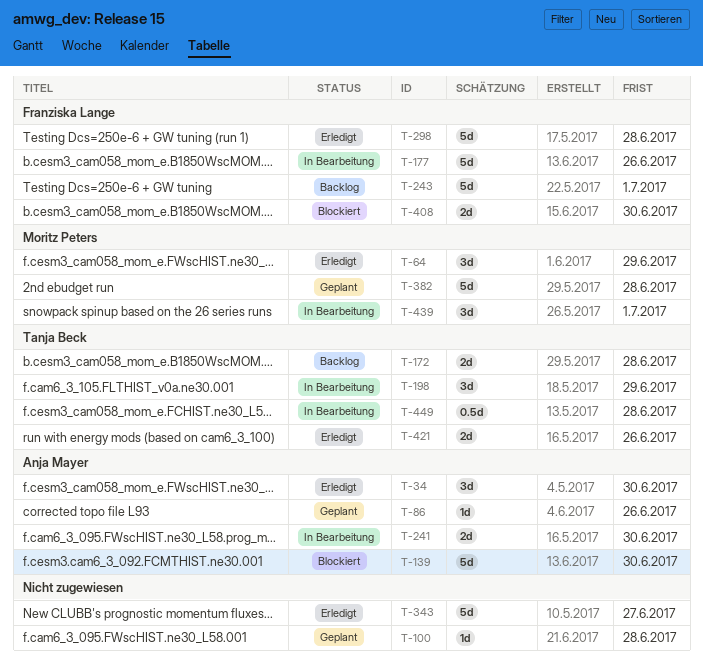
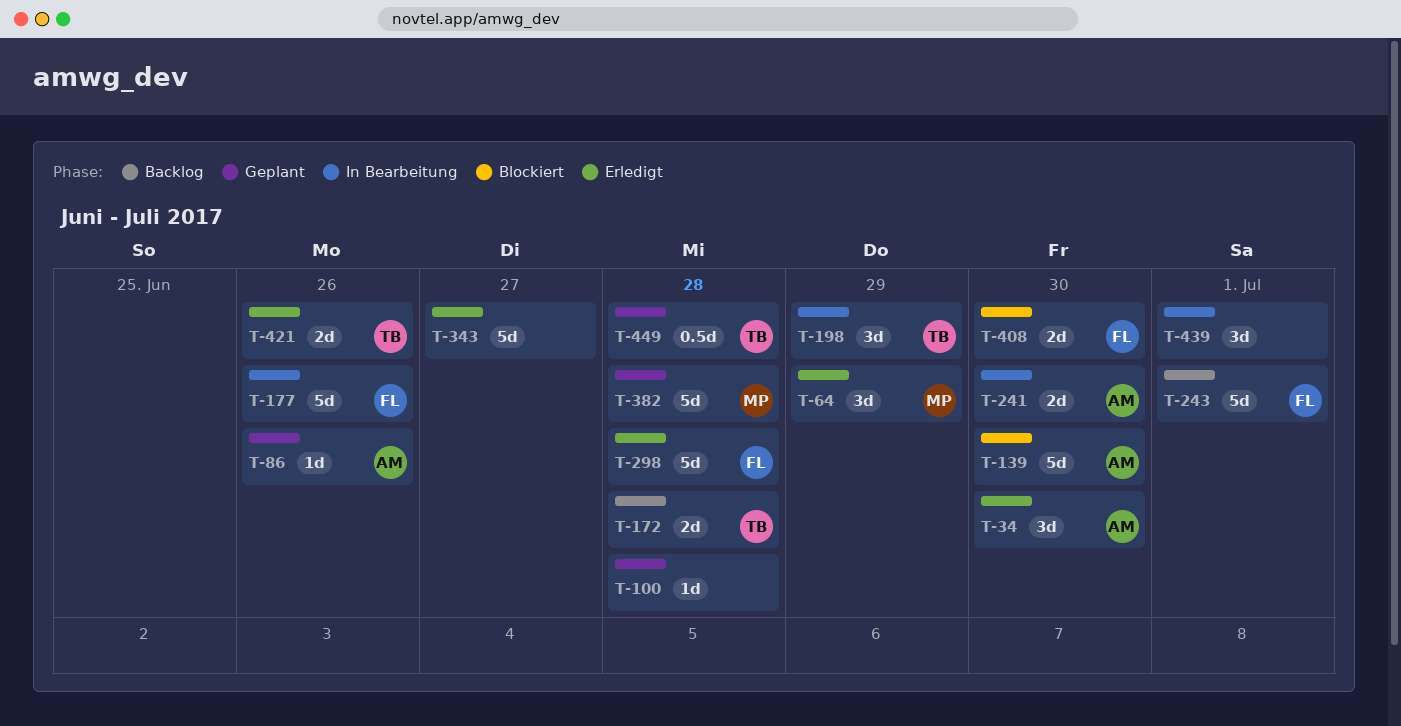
T-439, owner: Moritz Peters -> none
T-449, status: In Bearbeitung -> Geplant

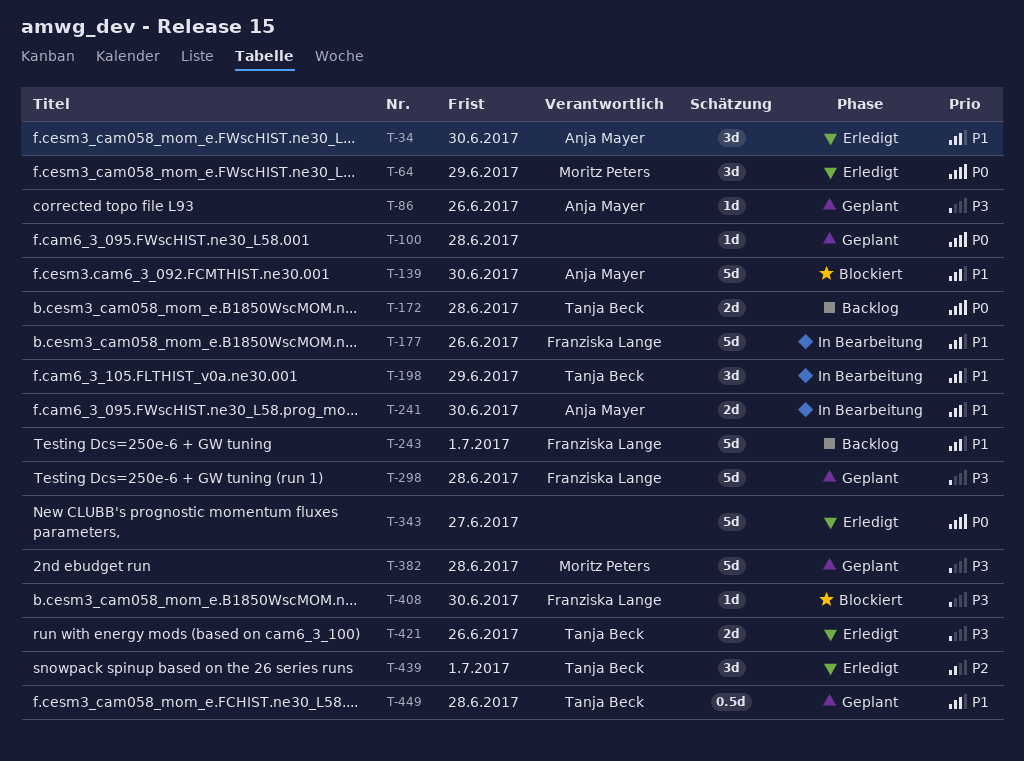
T-298, status: Erledigt -> Geplant
T-408, estimate: 2d -> 1d
T-439, status: In Bearbeitung -> Erledigt
T-439, owner: none -> Tanja Beck

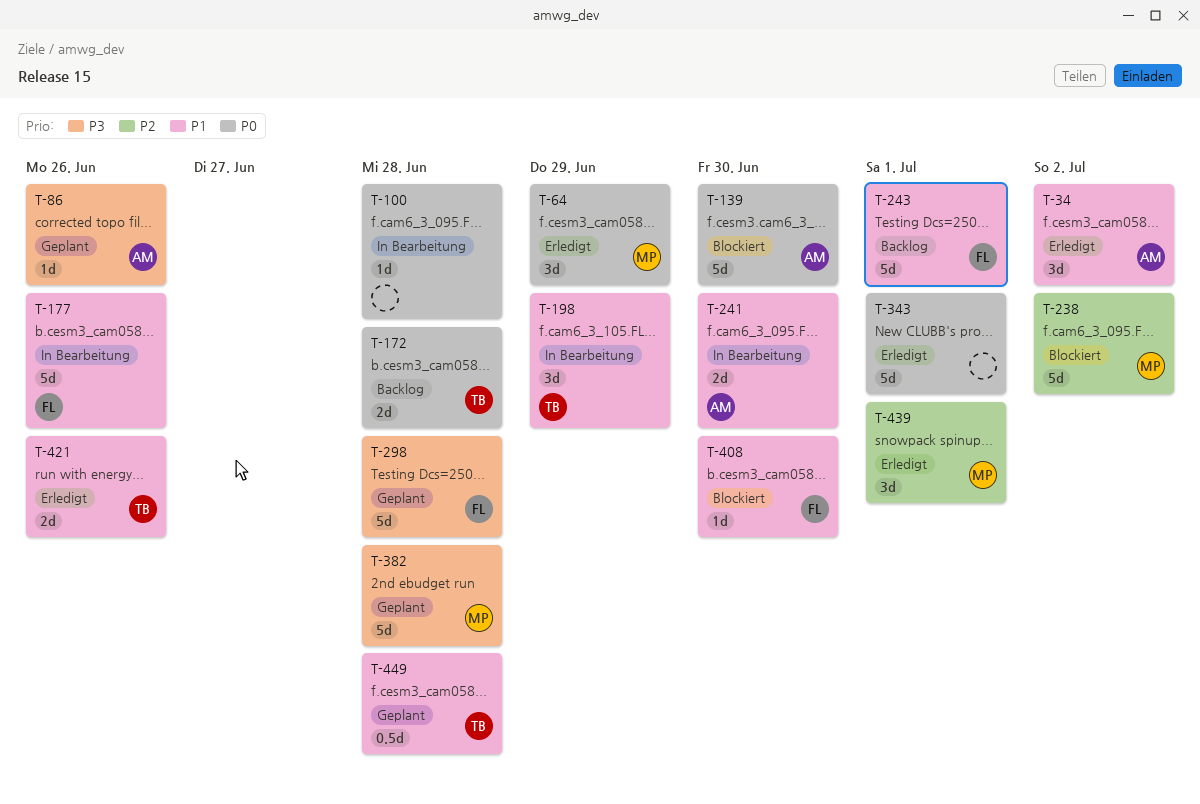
T-34, due: Jun 30 -> Jul 2
T-100, status: Geplant -> In Bearbeitung
T-139, priority: P1 -> P0
T-238: none -> present
T-343, due: Jun 27 -> Jul 1
T-408, priority: P3 -> P1
T-421, priority: P3 -> P1
T-439, owner: Tanja Beck -> Moritz Peters

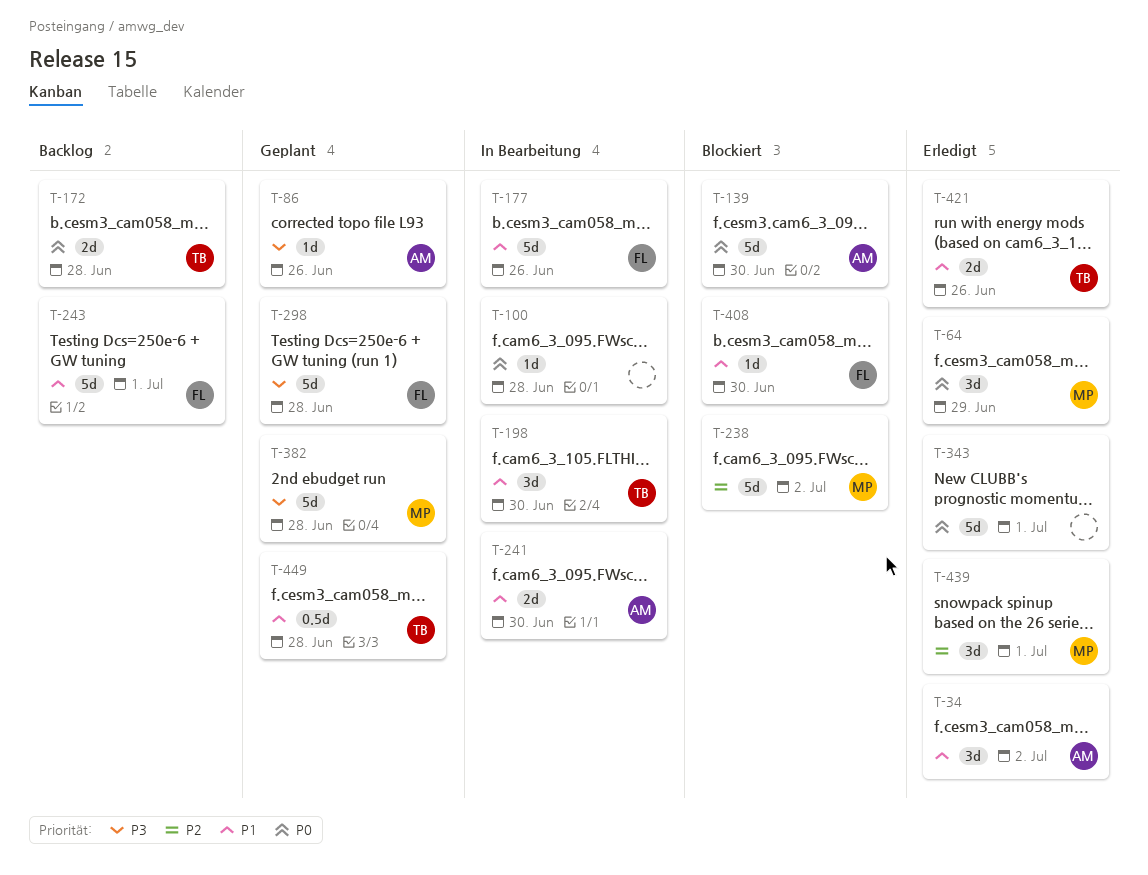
T-198, due: Jun 29 -> Jun 30

